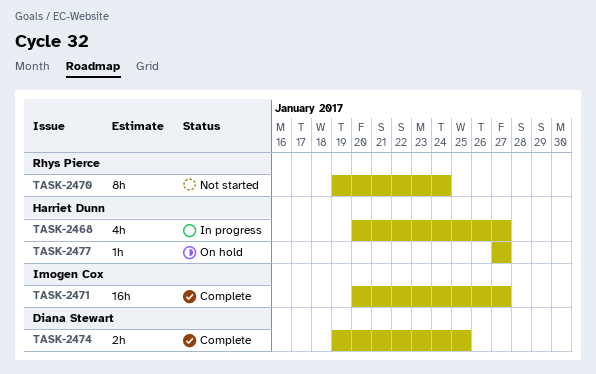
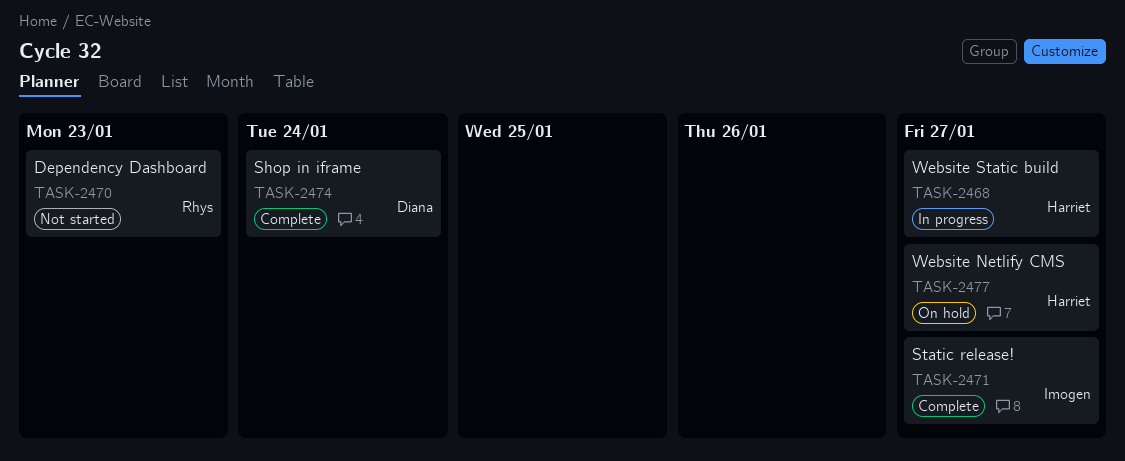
TASK-2470, due: Jan 24 -> Jan 23
TASK-2474, due: Jan 25 -> Jan 24

